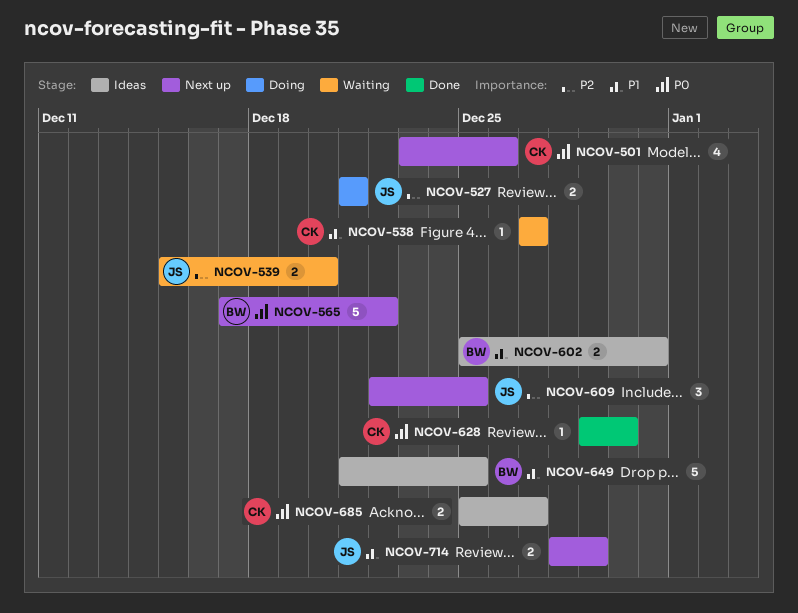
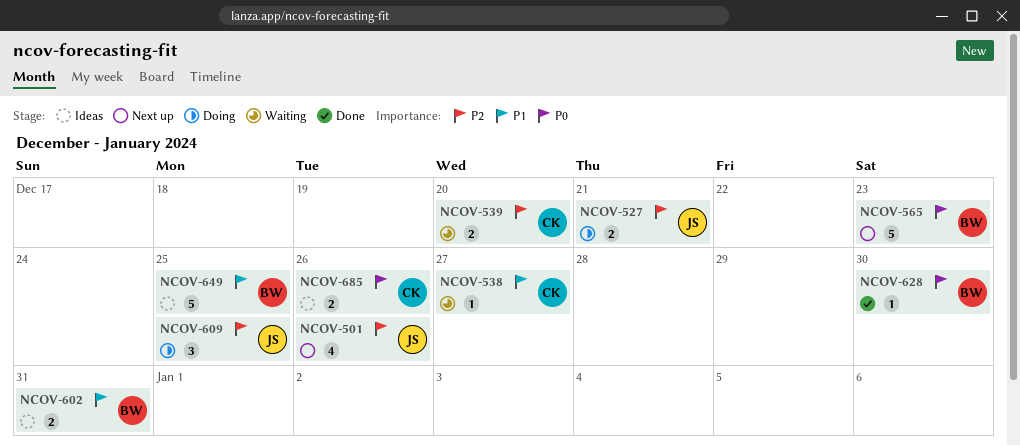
NCOV-501, owner: CK -> JS
NCOV-501, priority: P0 -> P2
NCOV-539, owner: JS -> CK
NCOV-565, due: Dec 22 -> Dec 23
NCOV-609, status: Next up -> Doing
NCOV-628, owner: CK -> BW
NCOV-685, due: Dec 27 -> Dec 26
NCOV-714: present -> none

